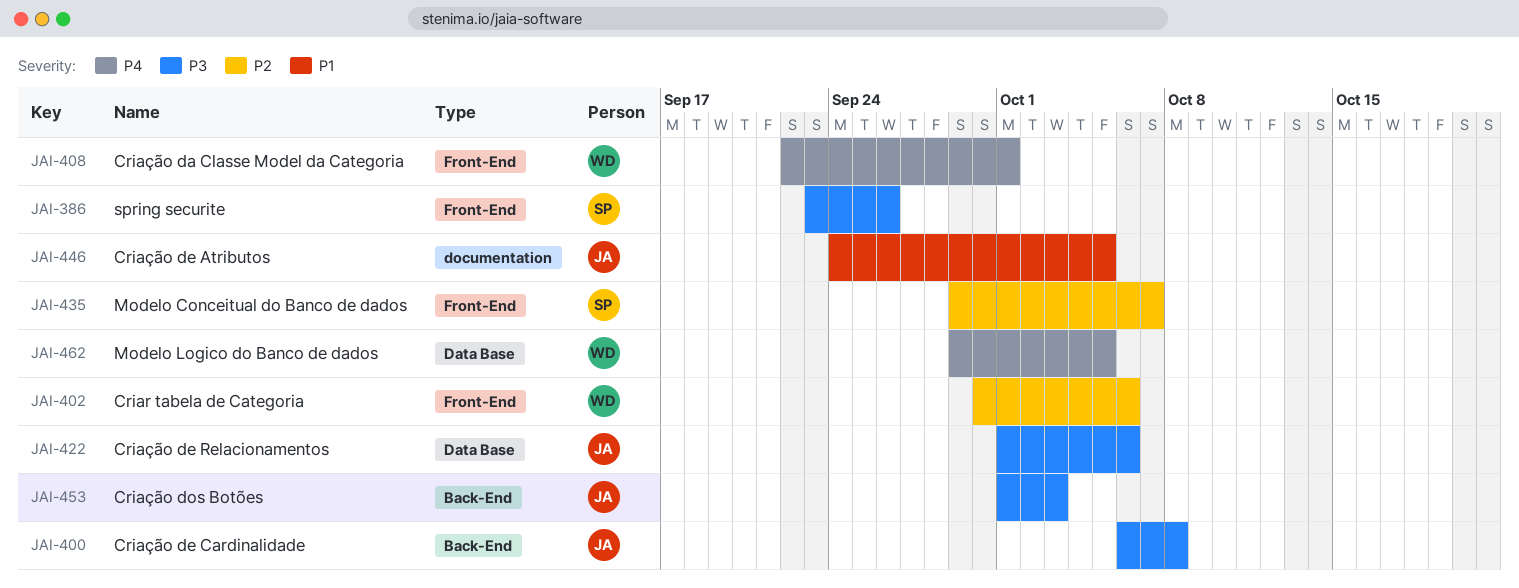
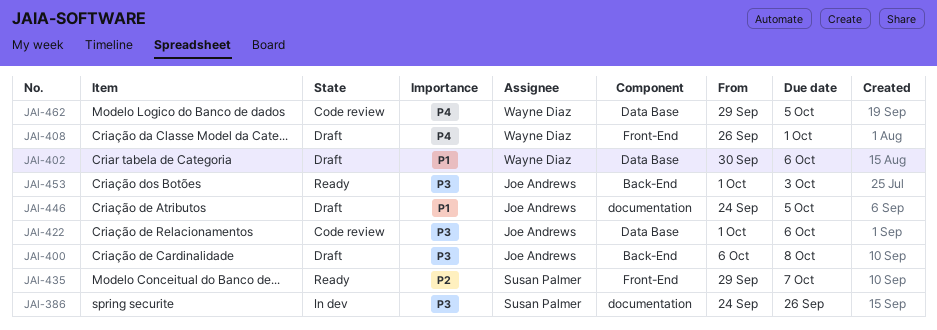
JAI-386, label: Front-End -> documentation
JAI-386, start: Sep 23 -> Sep 24
JAI-402, priority: P2 -> P1
JAI-402, label: Front-End -> Data Base
JAI-408, start: Sep 22 -> Sep 26

